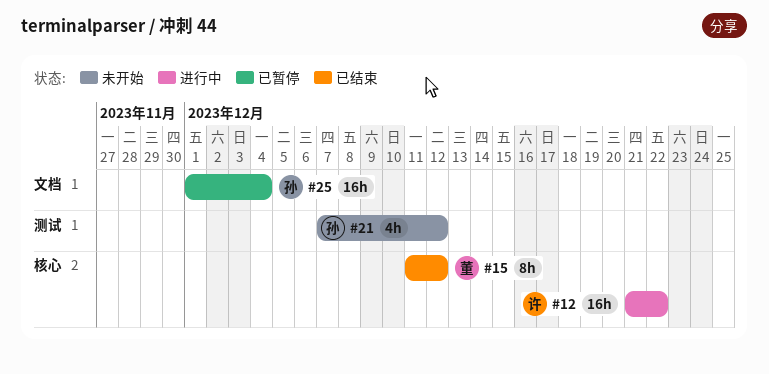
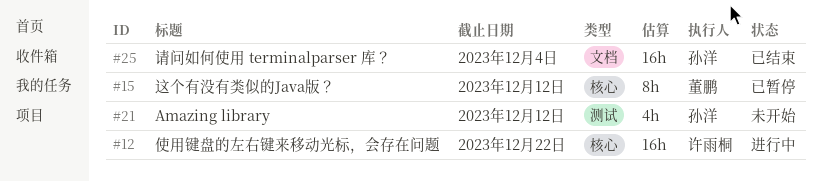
#15, status: 已结束 -> 已暂停
#25, status: 已暂停 -> 已结束

